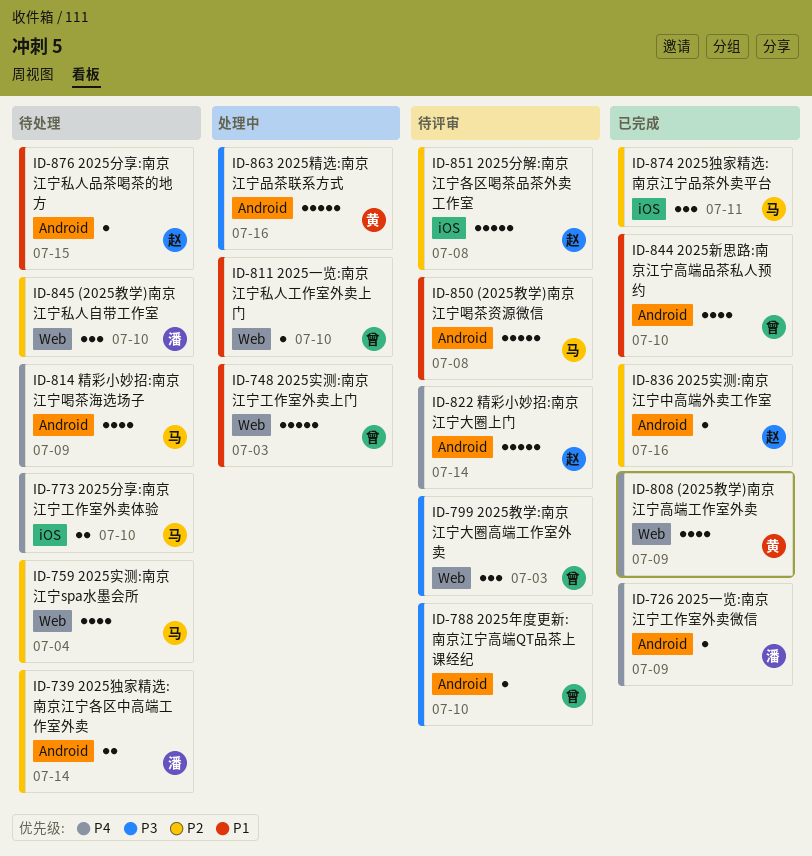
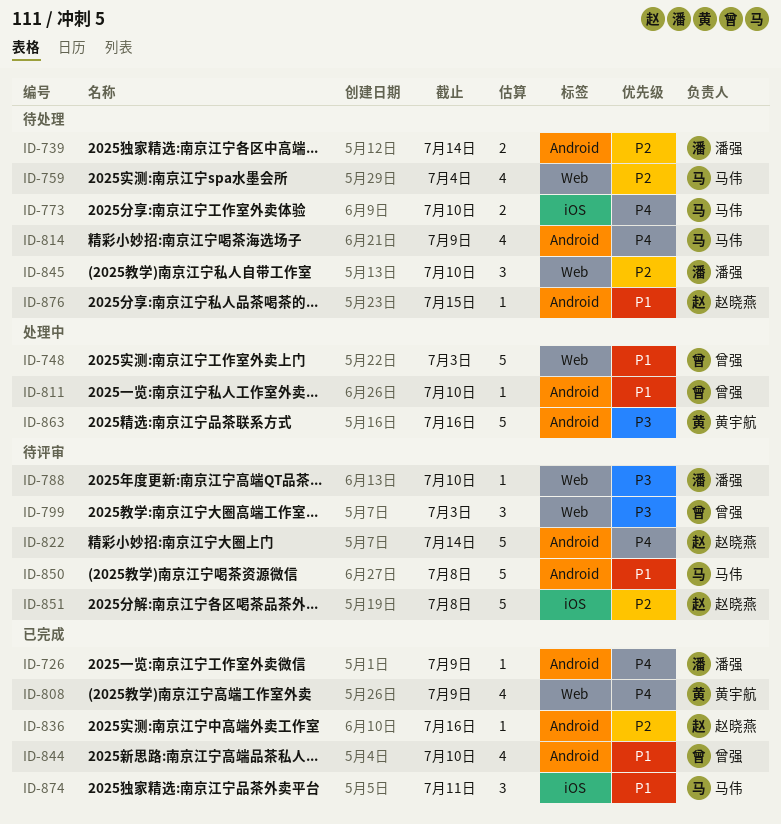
ID-788, owner: 曾强 -> 潘强
ID-788, label: Android -> Web
ID-811, label: Web -> Android
ID-874, priority: P2 -> P1

